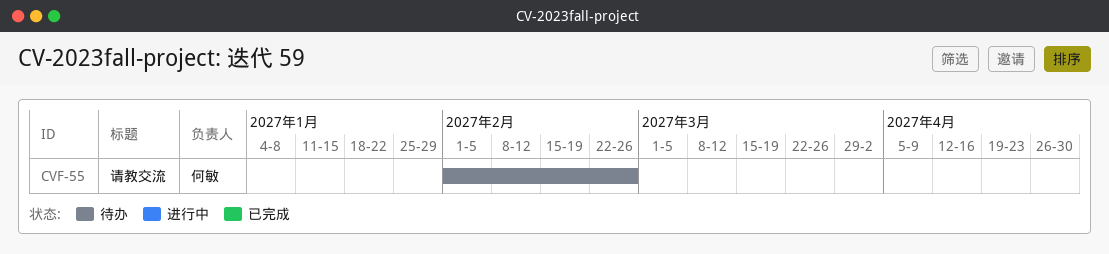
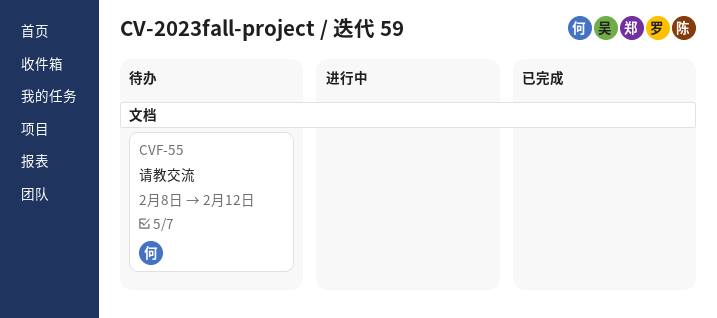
CVF-55, start: Feb 1 -> Feb 8
CVF-55, due: Feb 26 -> Feb 12

